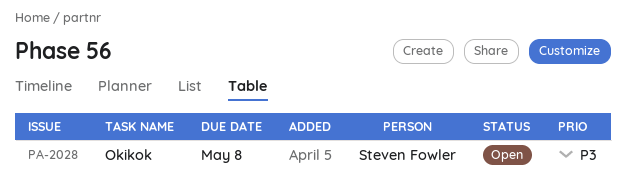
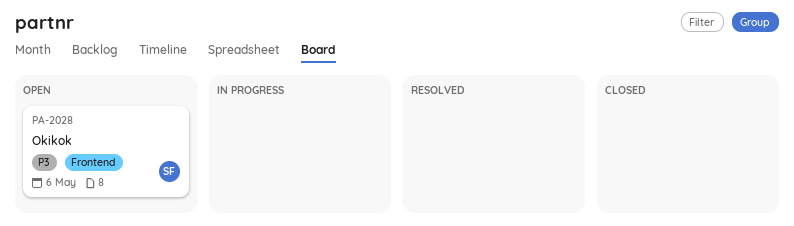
PA-2028, due: May 8 -> May 6

